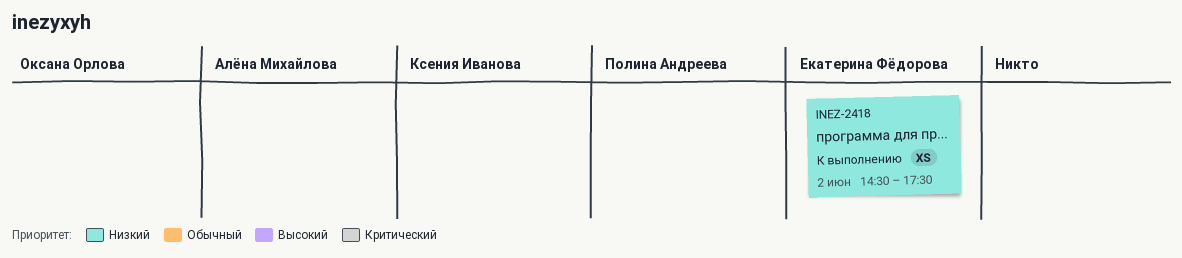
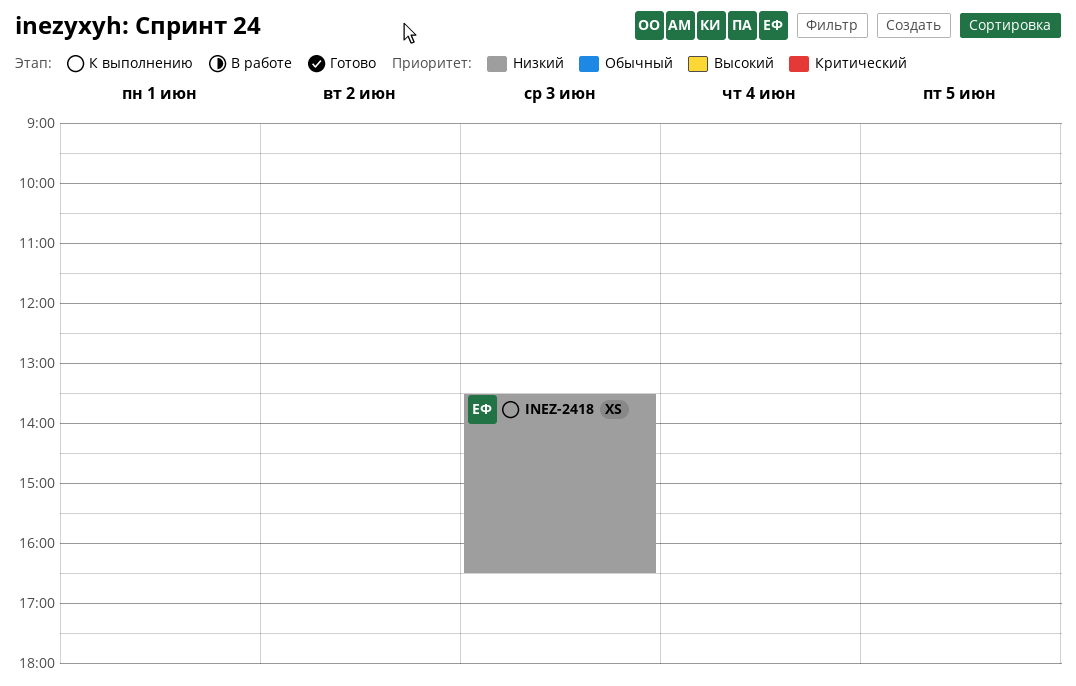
INEZ-2418, day: Jun 2 -> Jun 3
INEZ-2418, begins: 14:30 -> 13:30
INEZ-2418, ends: 17:30 -> 16:30

